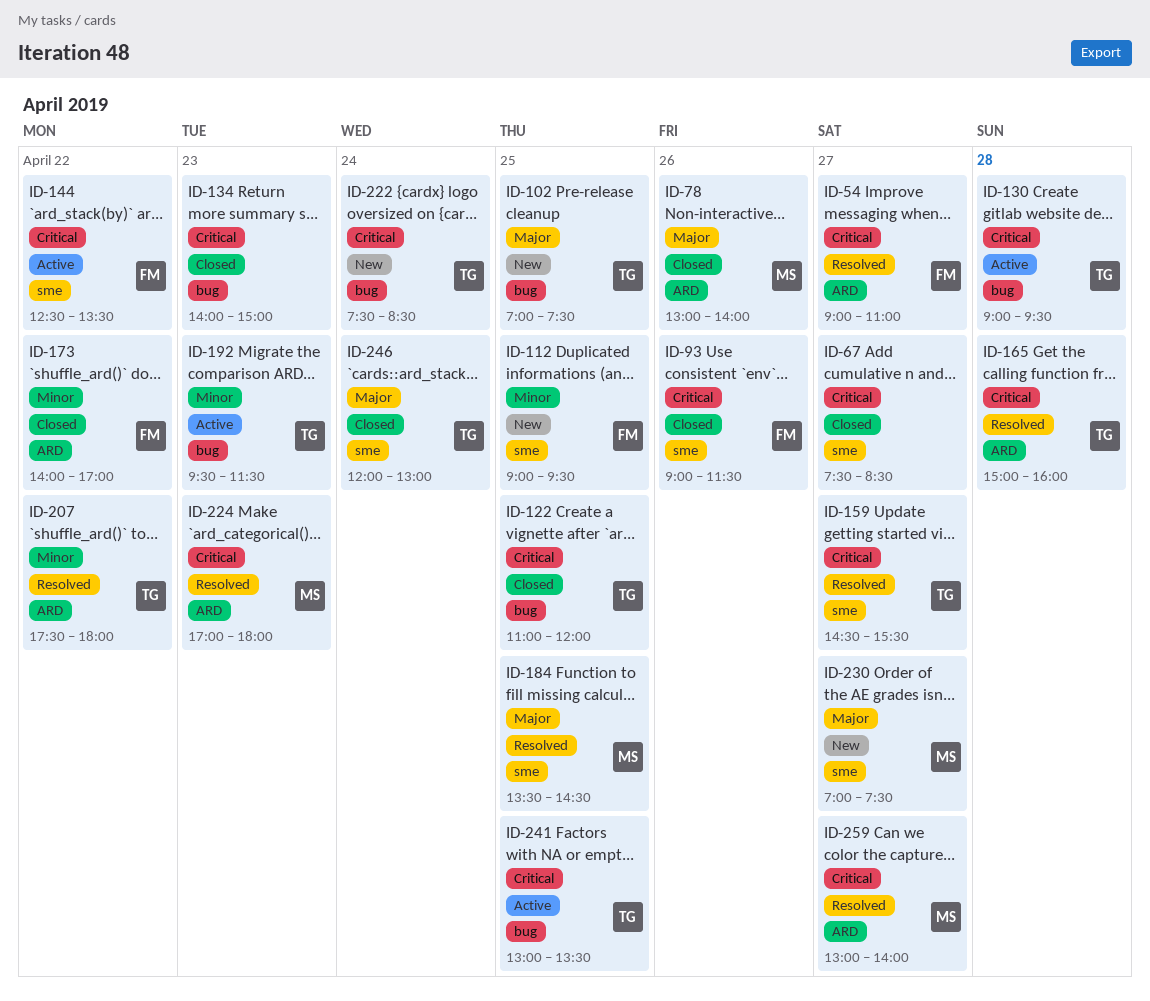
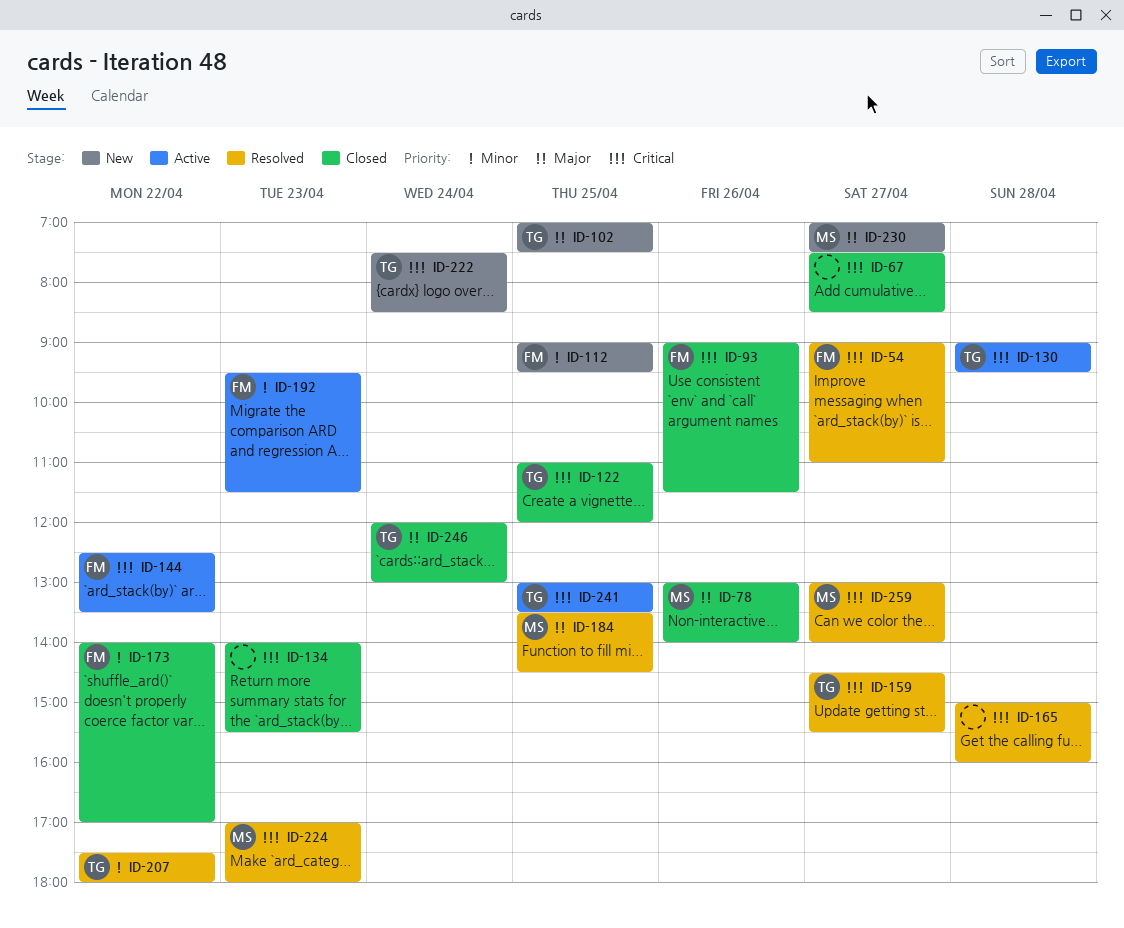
ID-134, ends: 15:00 -> 15:30
ID-165, owner: TG -> none
ID-192, owner: TG -> FM

